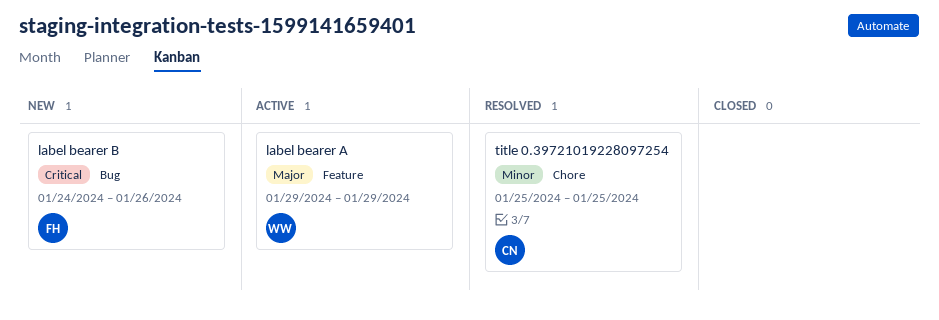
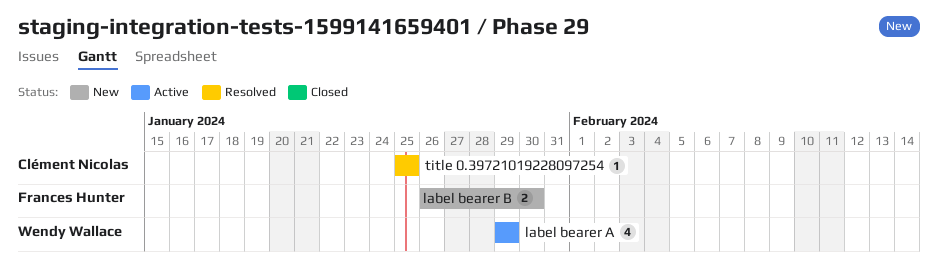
label bearer B, start: Jan 24 -> Jan 26
label bearer B, due: Jan 26 -> Jan 30

